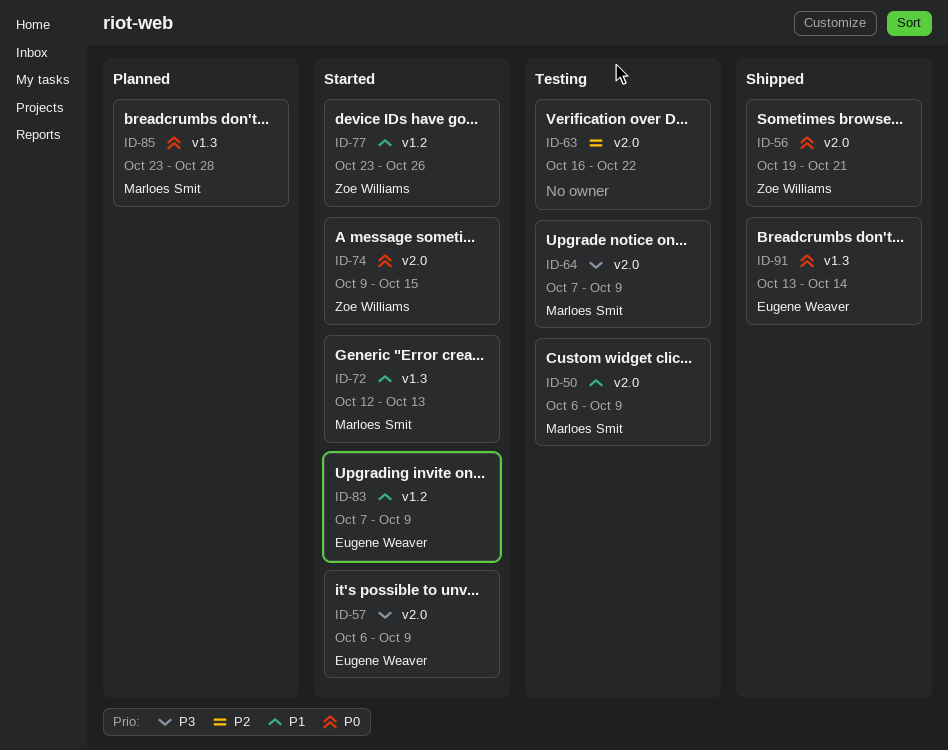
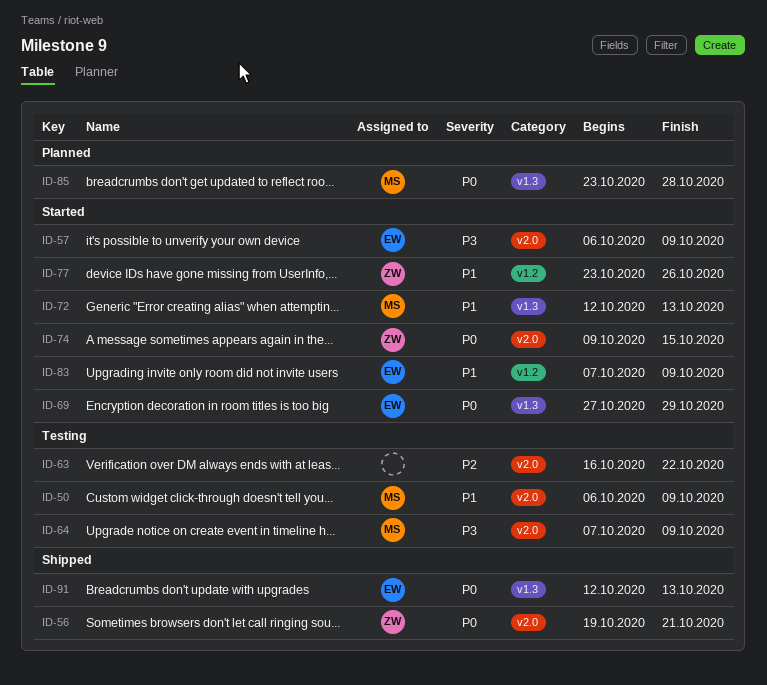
ID-69: none -> present
ID-91, start: Oct 13 -> Oct 12
ID-91, due: Oct 14 -> Oct 13

